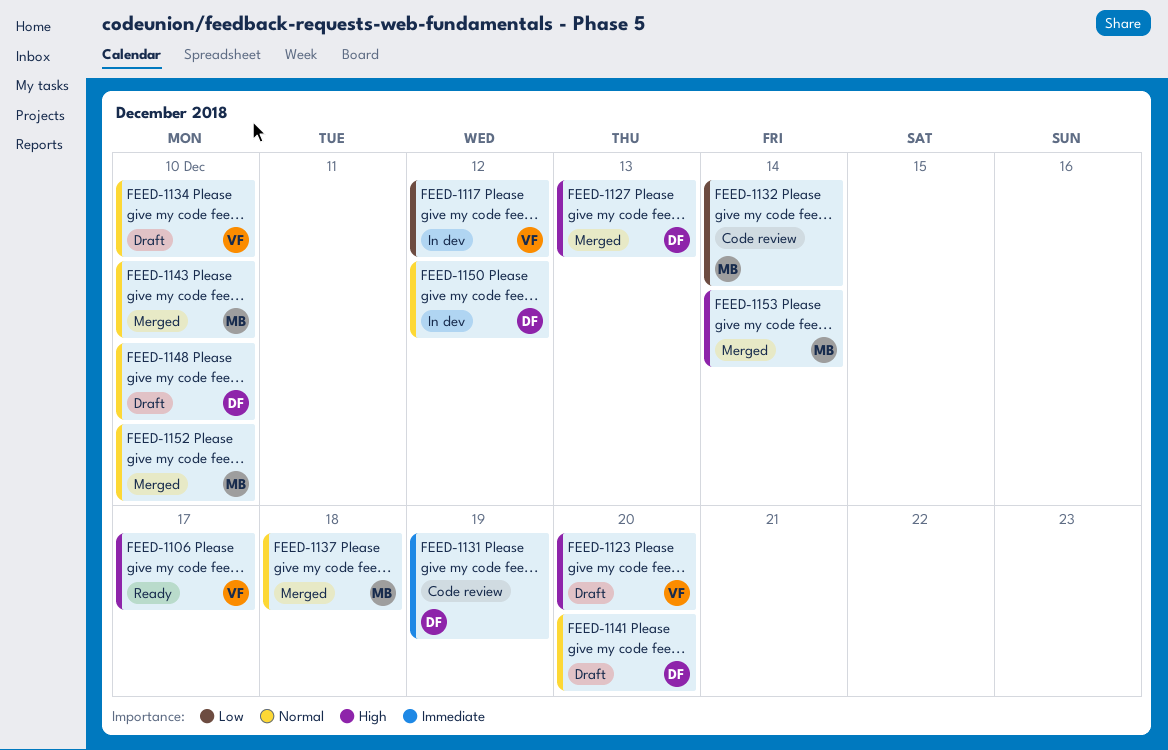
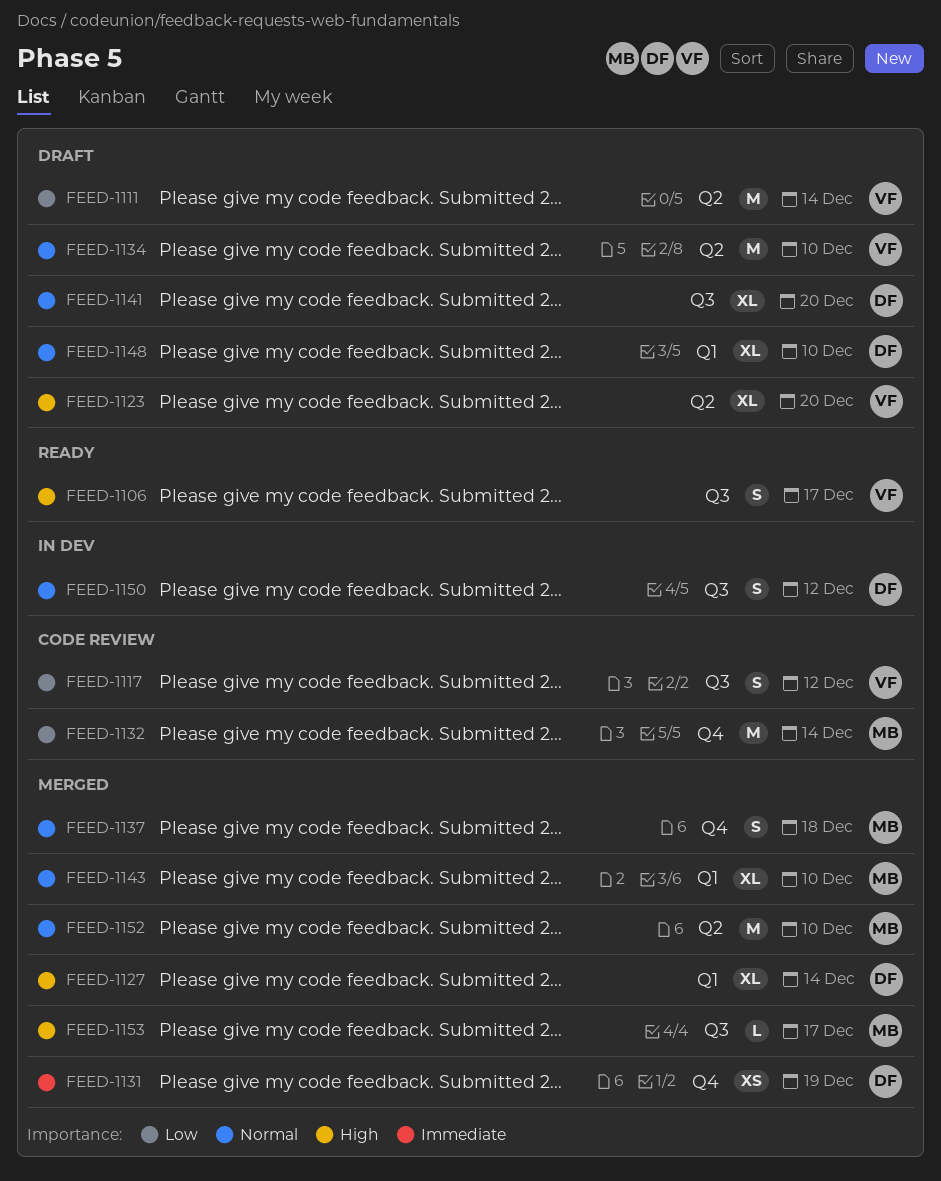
FEED-1111: none -> present
FEED-1117, status: In dev -> Code review
FEED-1127, due: Dec 13 -> Dec 14
FEED-1131, status: Code review -> Merged
FEED-1153, due: Dec 14 -> Dec 17

